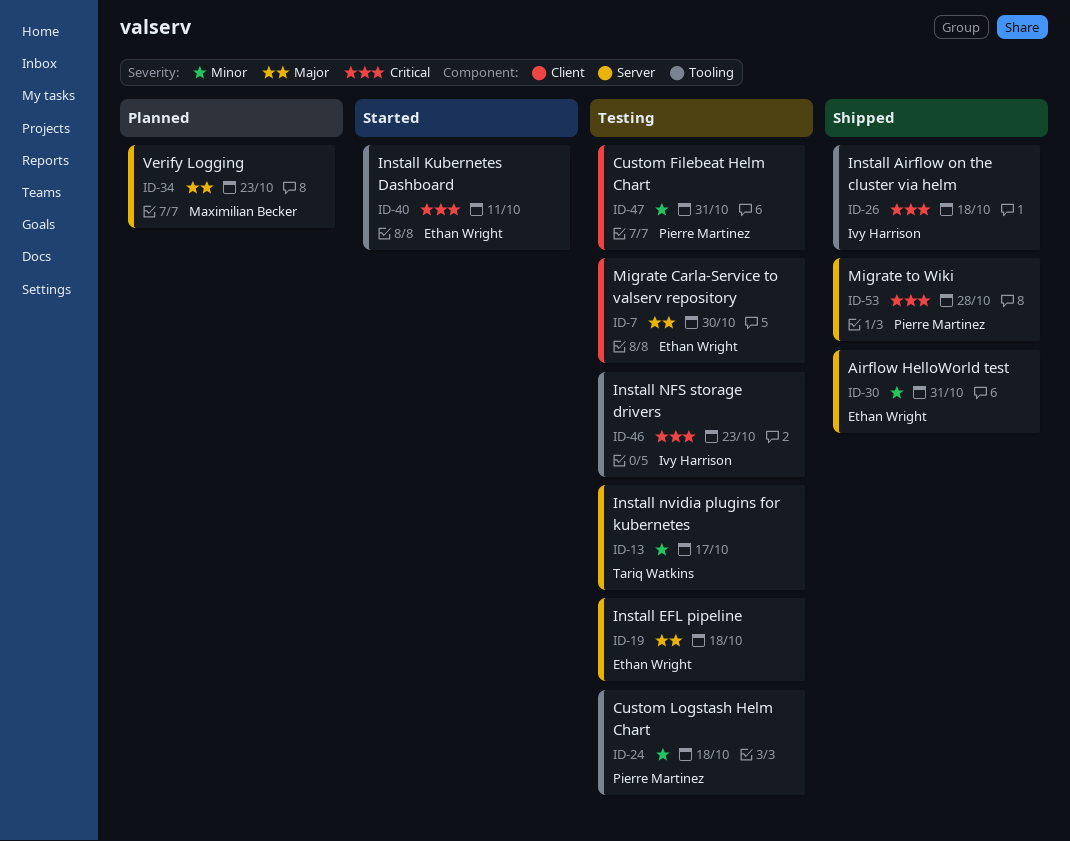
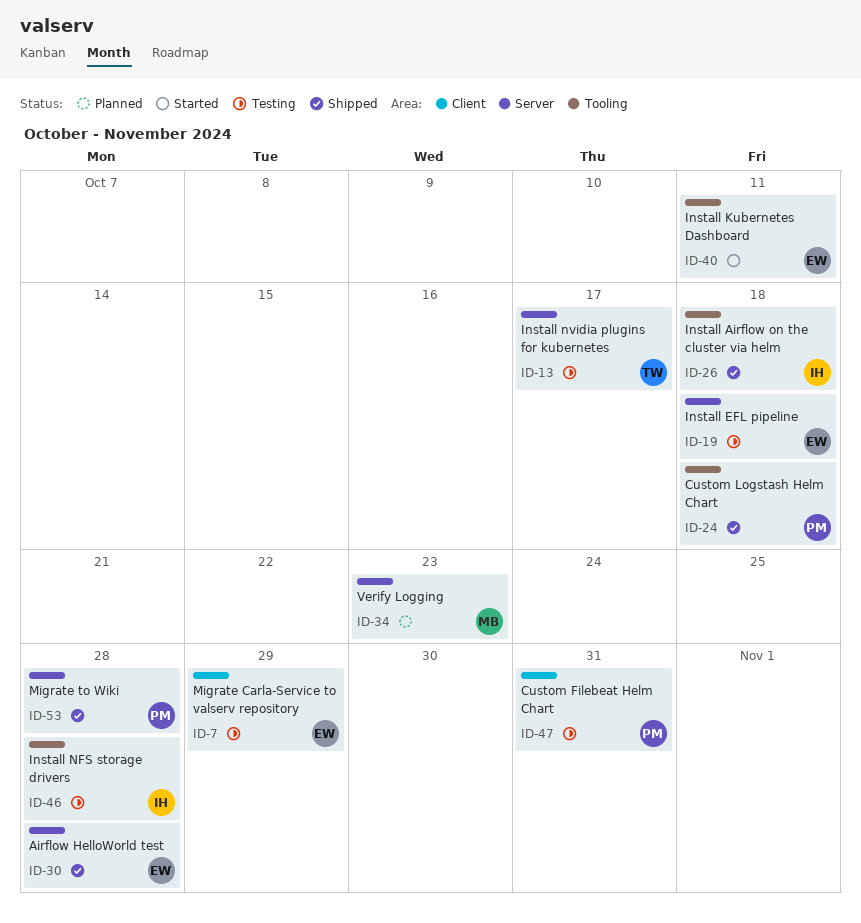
ID-7, due: Oct 30 -> Oct 29
ID-24, status: Testing -> Shipped
ID-30, due: Oct 31 -> Oct 28
ID-46, due: Oct 23 -> Oct 28

